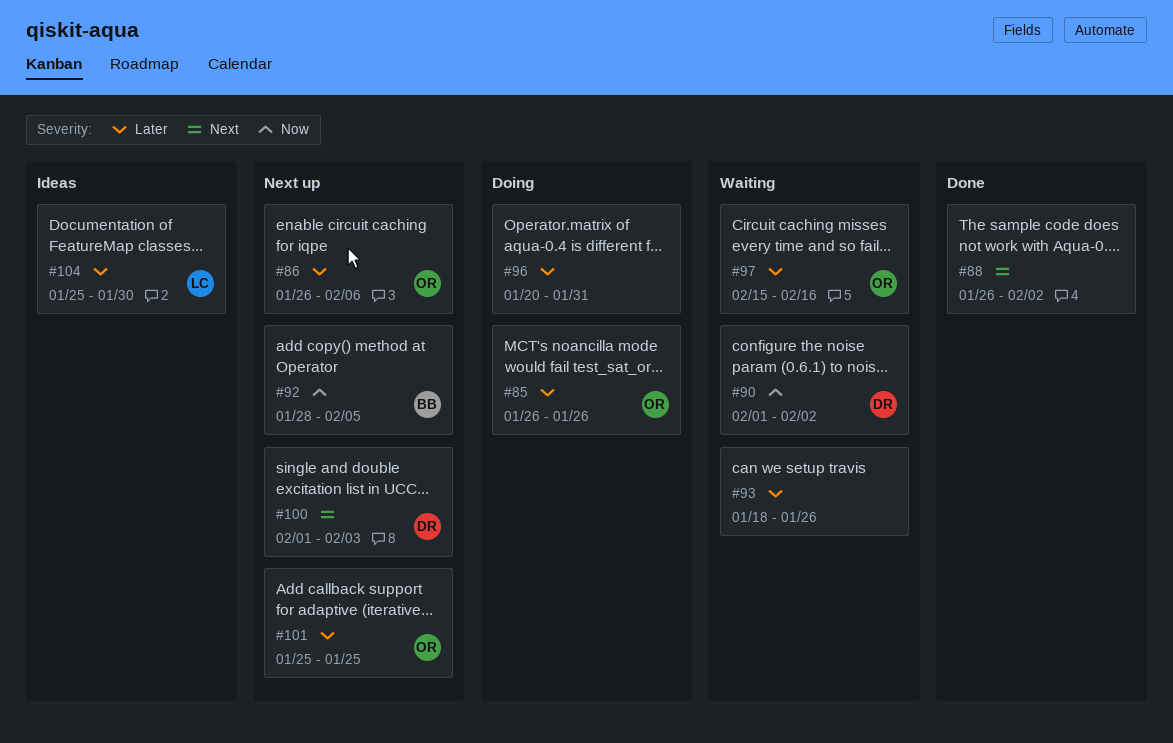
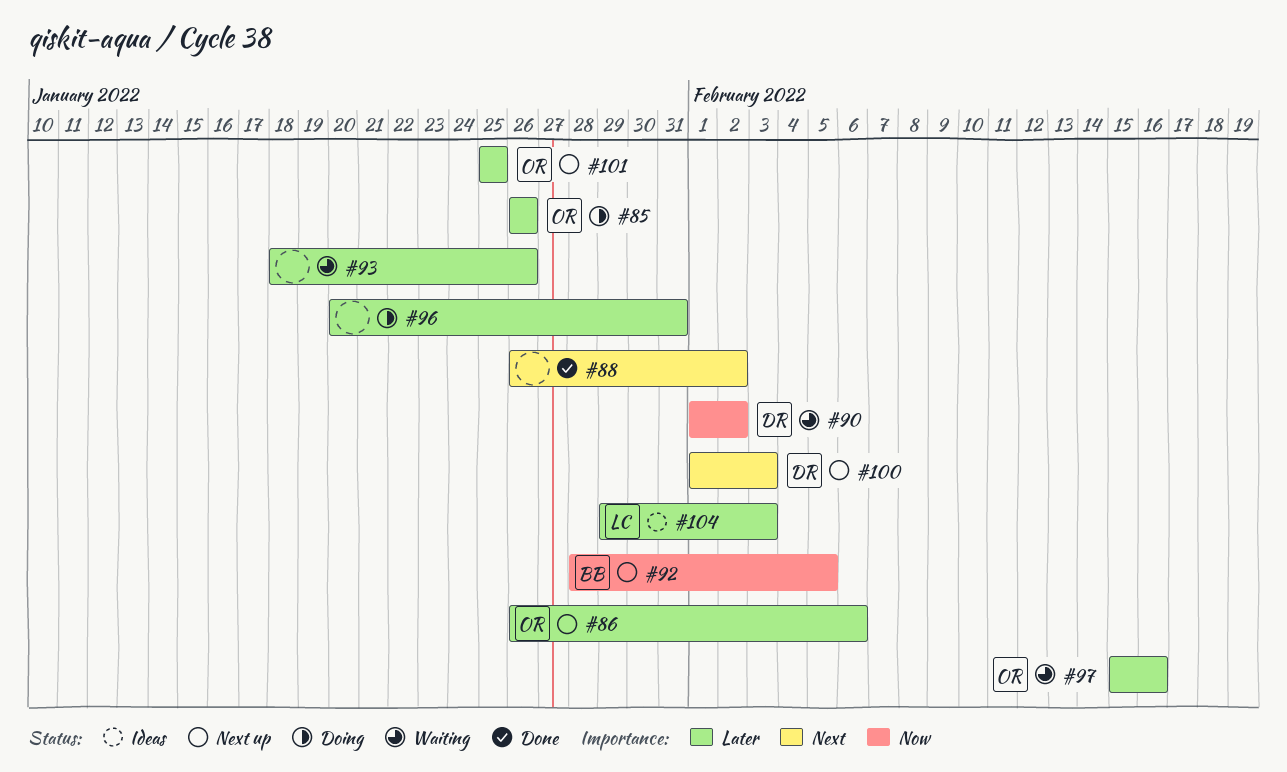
#104, start: Jan 25 -> Jan 29
#104, due: Jan 30 -> Feb 3

